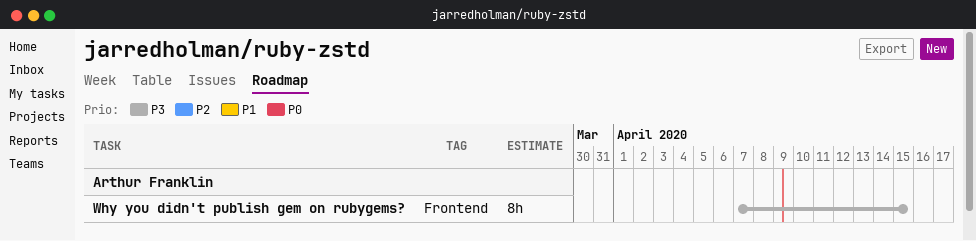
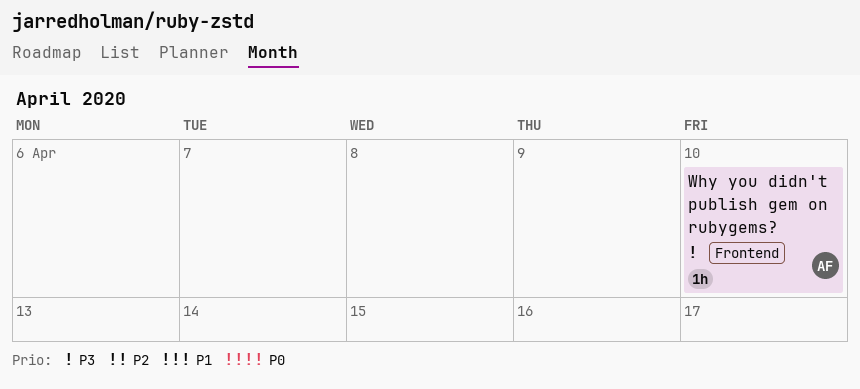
Why you didn't publish gem on rubygems?, estimate: 8h -> 1h
Why you didn't publish gem on rubygems?, due: Apr 15 -> Apr 10

